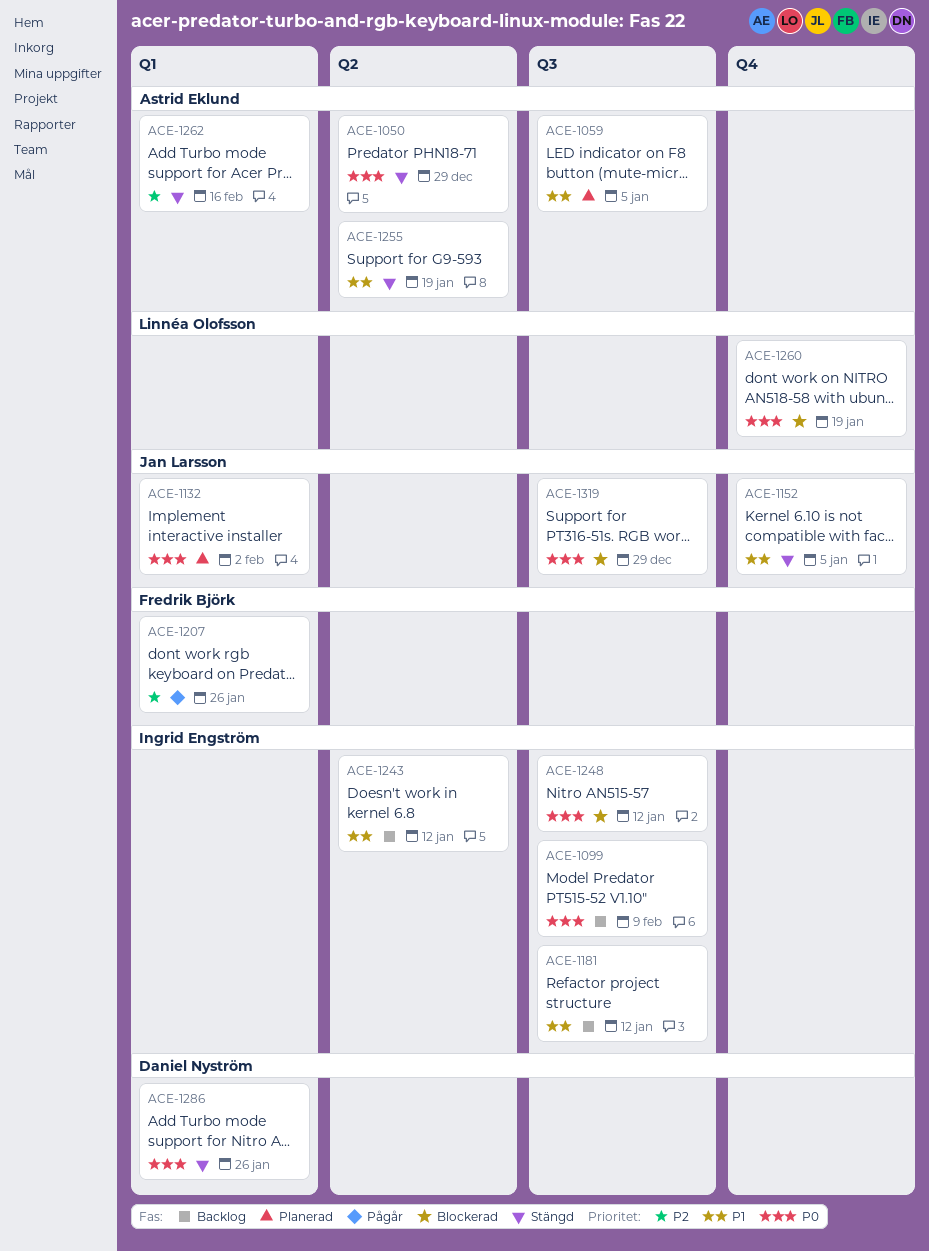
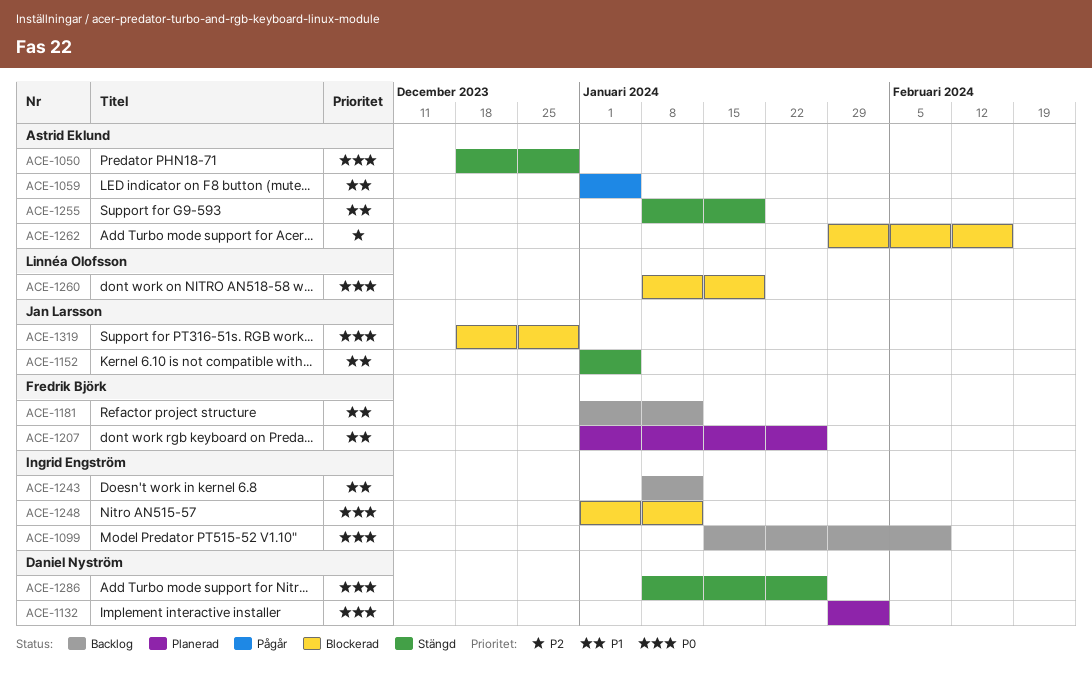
ACE-1059, status: Planerad -> Pågår
ACE-1132, owner: Jan Larsson -> Daniel Nyström
ACE-1181, owner: Ingrid Engström -> Fredrik Björk
ACE-1207, status: Pågår -> Planerad
ACE-1207, priority: P2 -> P1
ACE-1262, status: Stängd -> Blockerad

